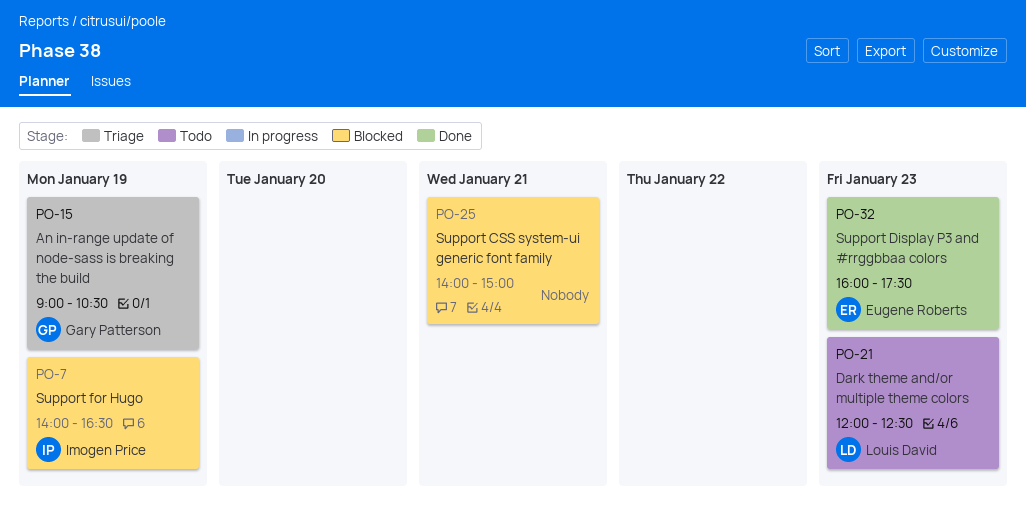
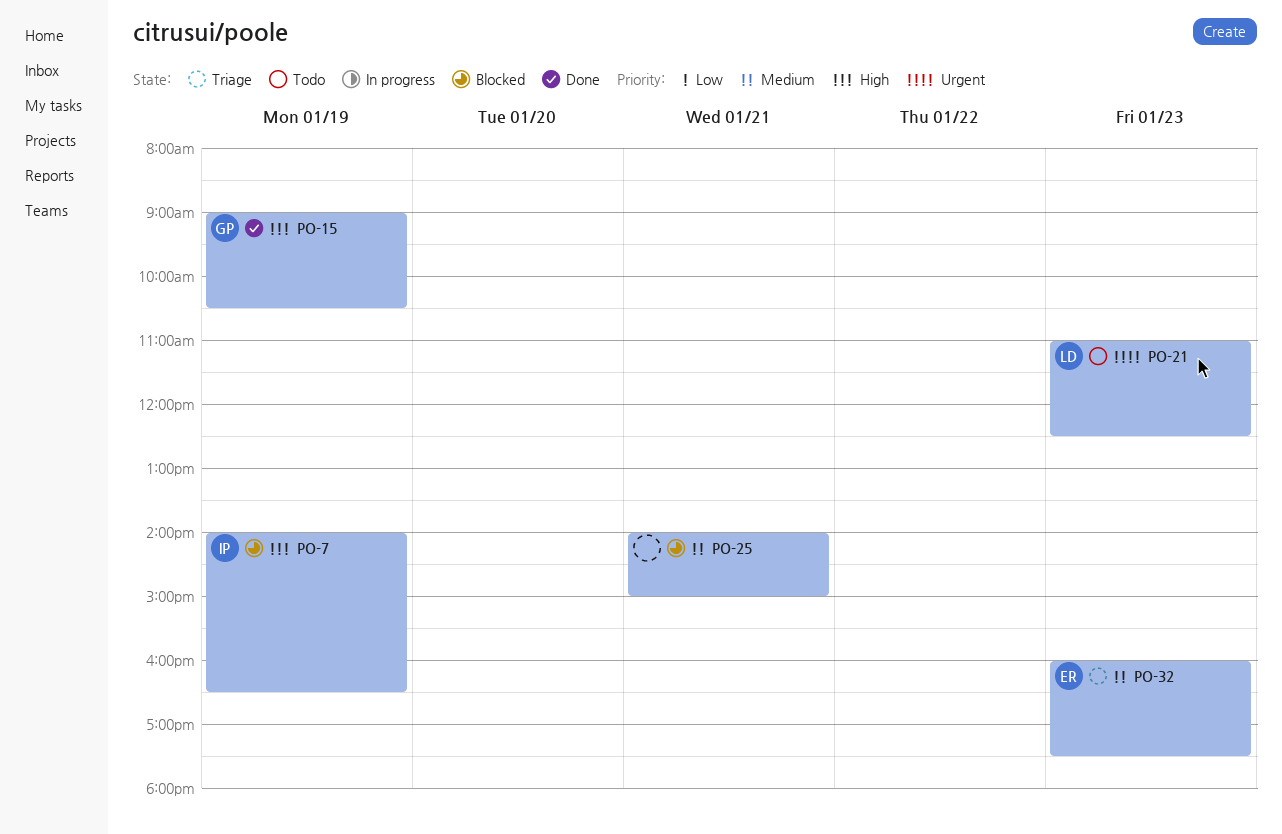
PO-15, status: Triage -> Done
PO-21, begins: 12:00 -> 11:00
PO-32, status: Done -> Triage

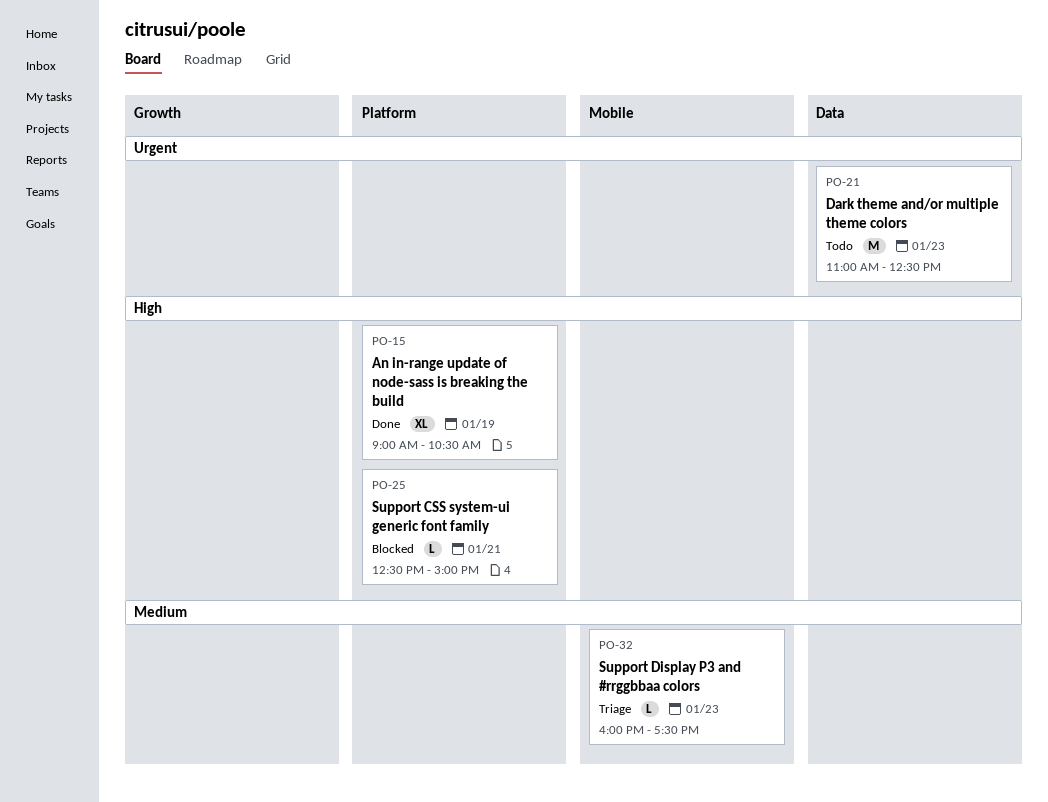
PO-7: present -> none
PO-25, priority: Medium -> High
PO-25, begins: 14:00 -> 12:30

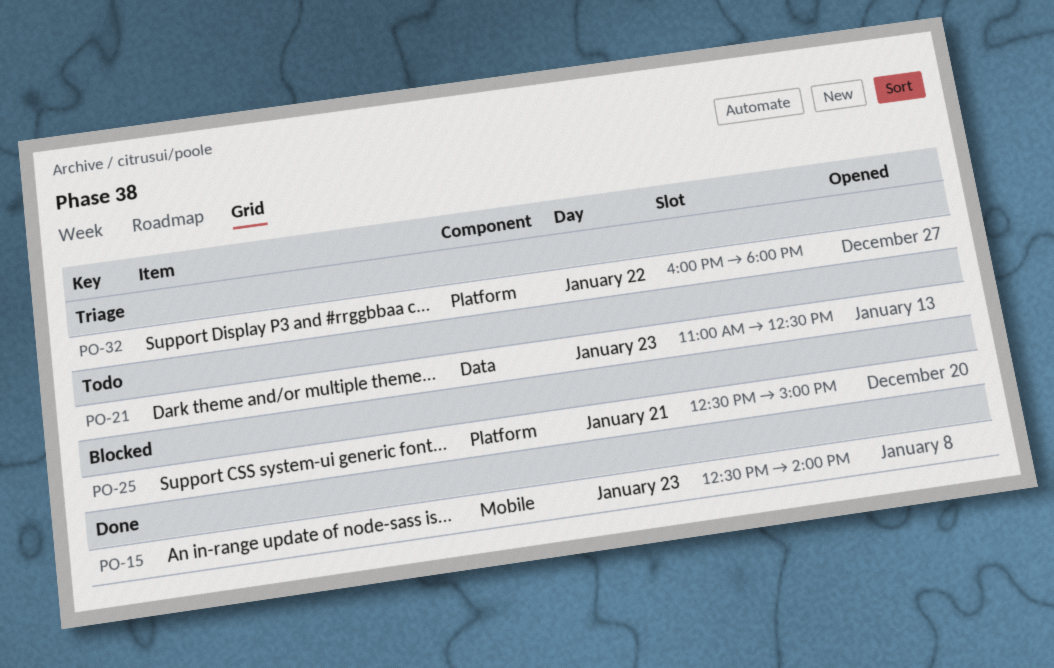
PO-15, label: Platform -> Mobile
PO-15, day: Jan 19 -> Jan 23
PO-15, begins: 09:00 -> 12:30
PO-15, ends: 10:30 -> 14:00
PO-32, label: Mobile -> Platform
PO-32, day: Jan 23 -> Jan 22
PO-32, ends: 17:30 -> 18:00

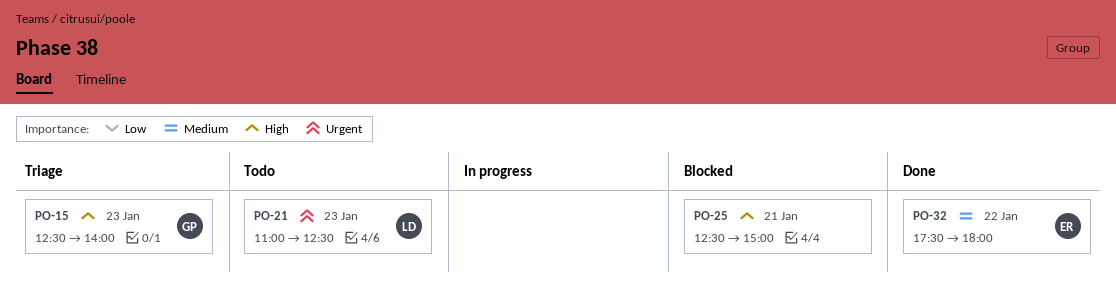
PO-15, status: Done -> Triage
PO-32, status: Triage -> Done
PO-32, begins: 16:00 -> 17:30

